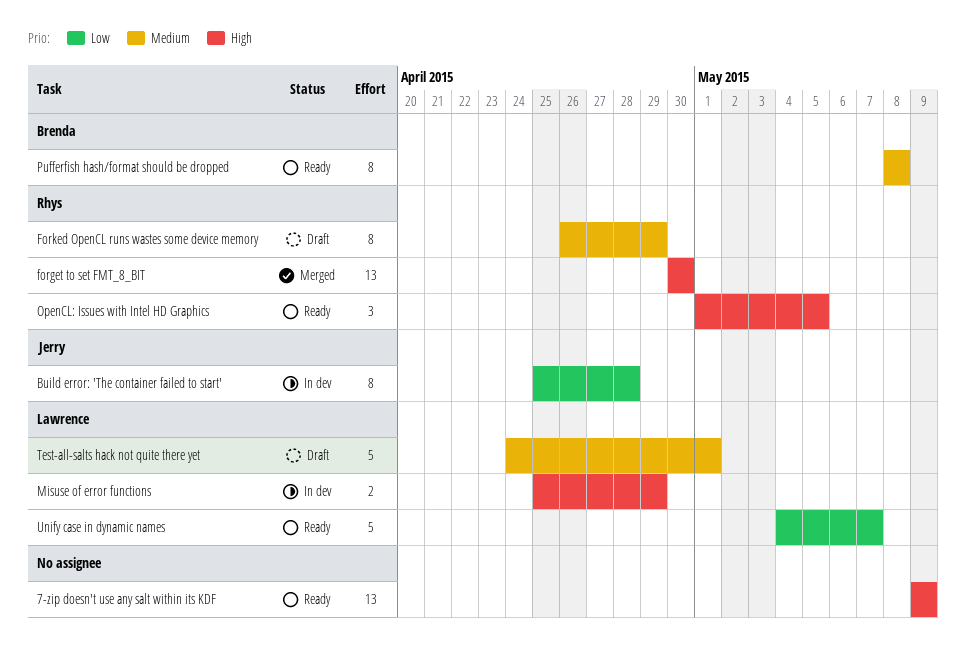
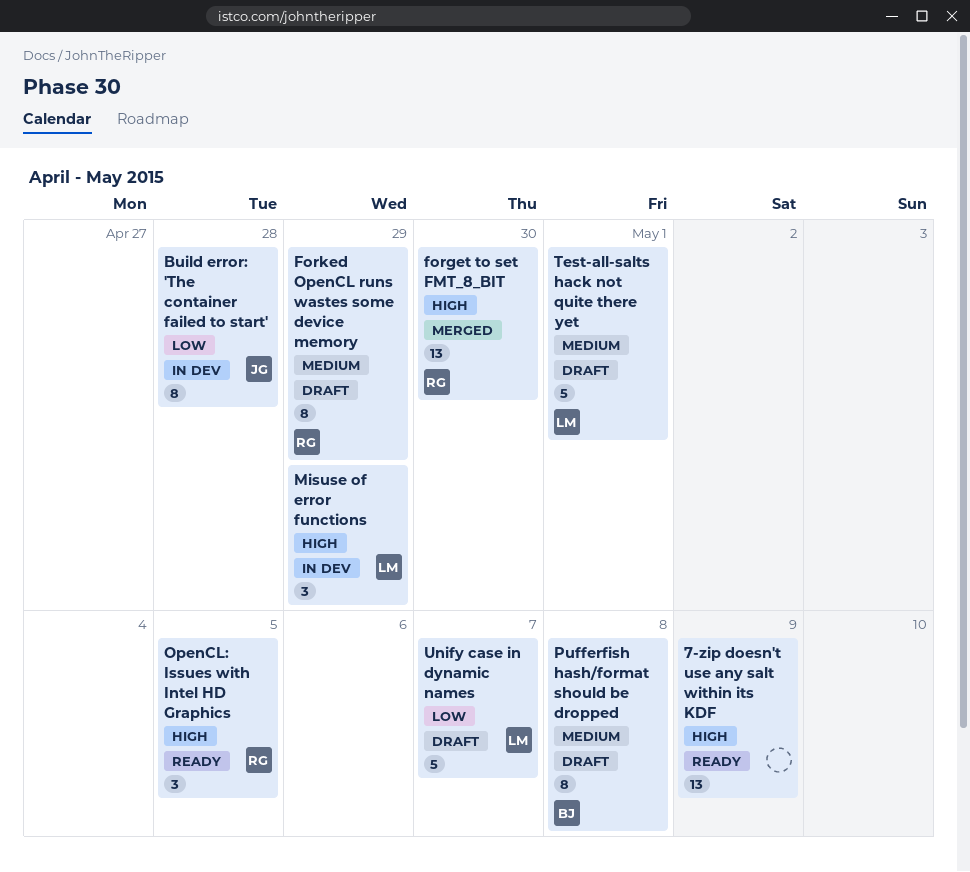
Misuse of error functions, estimate: 2 -> 3
Pufferfish hash/format should be dropped, status: Ready -> Draft
Unify case in dynamic names, status: Ready -> Draft

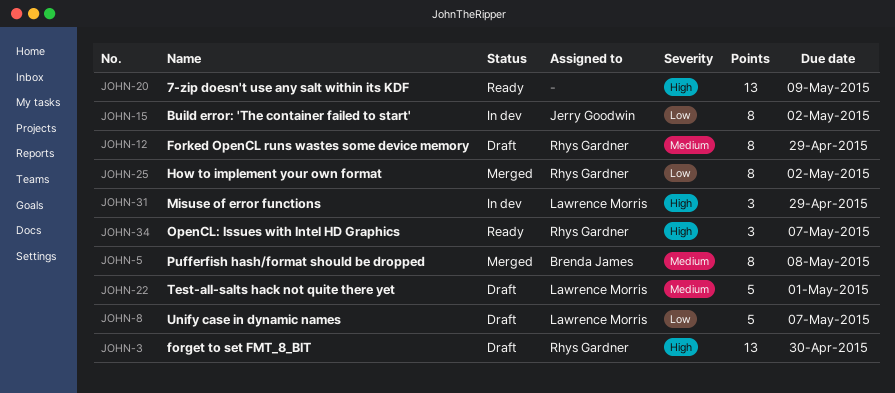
Build error: 'The container failed to start', due: Apr 28 -> May 2
forget to set FMT_8_BIT, status: Merged -> Draft
How to implement your own format: none -> present
OpenCL: Issues with Intel HD Graphics, due: May 5 -> May 7
Pufferfish hash/format should be dropped, status: Draft -> Merged

